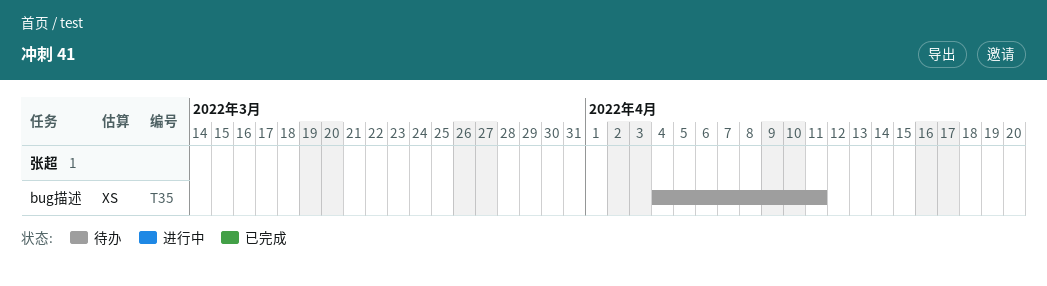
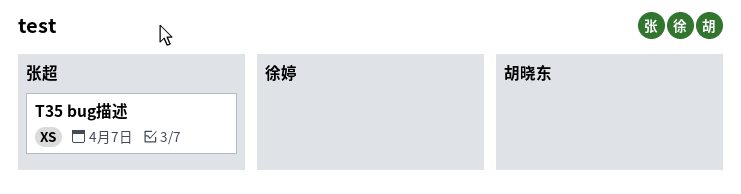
T35, due: Apr 11 -> Apr 7

